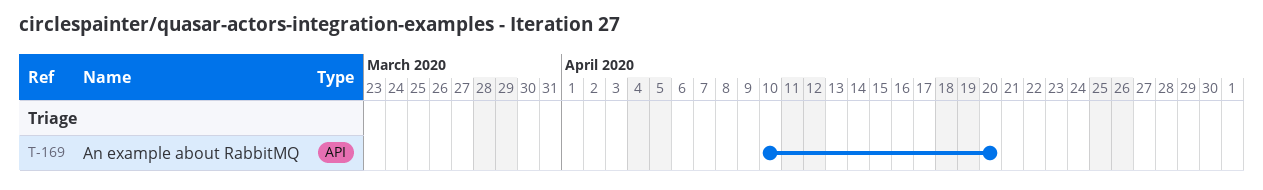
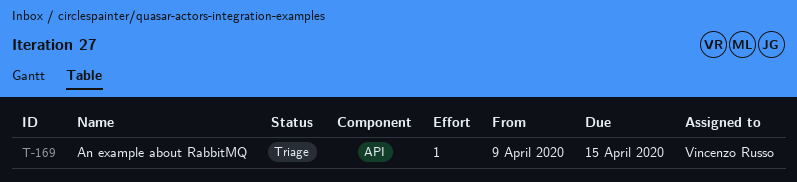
T-169, start: Apr 10 -> Apr 9
T-169, due: Apr 20 -> Apr 15

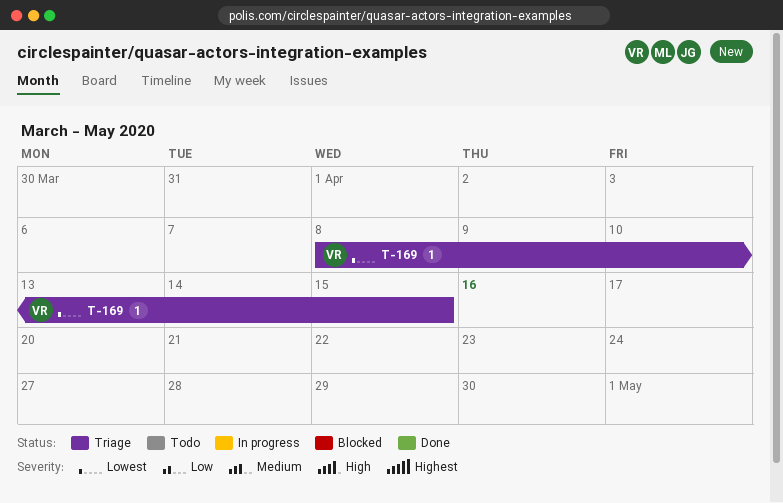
T-169, start: Apr 9 -> Apr 8

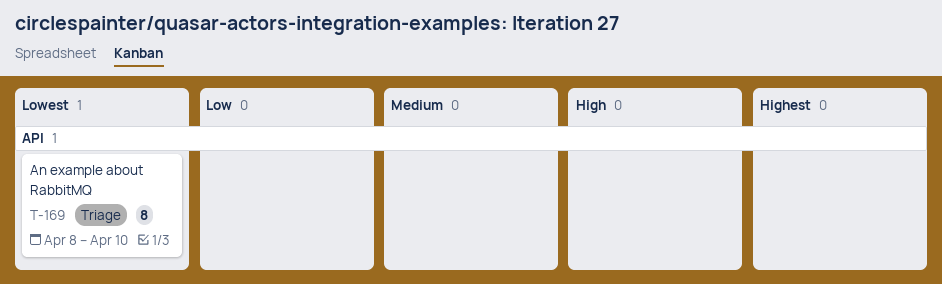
T-169, estimate: 1 -> 8
T-169, due: Apr 15 -> Apr 10

